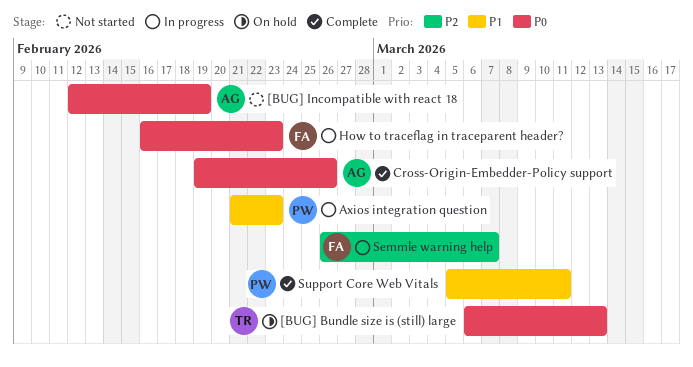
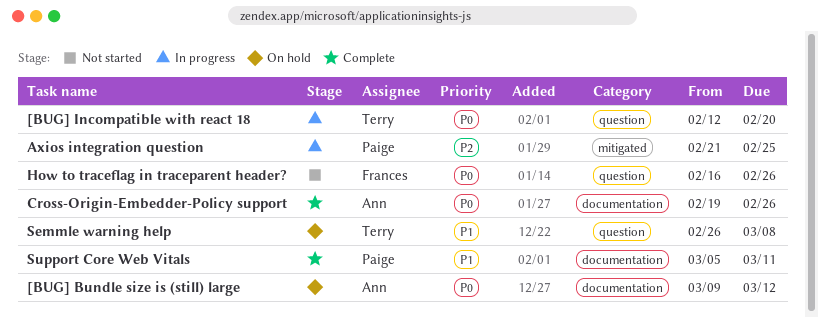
[BUG] Bundle size is (still) large, owner: Terry -> Ann
[BUG] Bundle size is (still) large, start: Mar 6 -> Mar 9
[BUG] Bundle size is (still) large, due: Mar 13 -> Mar 12
[BUG] Incompatible with react 18, status: Not started -> In progress
[BUG] Incompatible with react 18, owner: Ann -> Terry
[BUG] Incompatible with react 18, due: Feb 19 -> Feb 20
Axios integration question, priority: P1 -> P2
Axios integration question, due: Feb 23 -> Feb 25
How to traceflag in traceparent header?, status: In progress -> Not started
How to traceflag in traceparent header?, due: Feb 23 -> Feb 26
Semmle warning help, status: In progress -> On hold
Semmle warning help, owner: Frances -> Terry
Semmle warning help, priority: P2 -> P1
Semmle warning help, due: Mar 7 -> Mar 8

